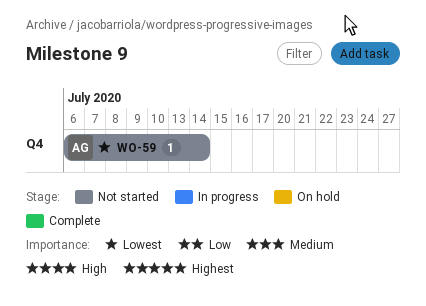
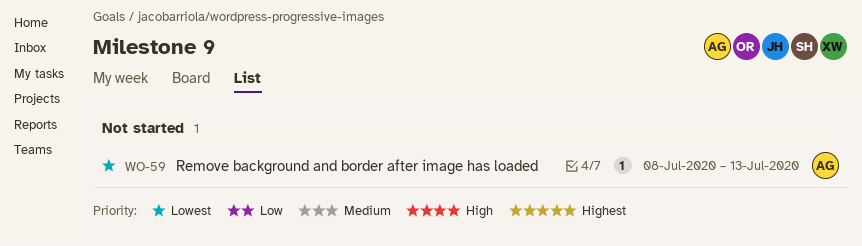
WO-59, start: Jul 6 -> Jul 8
WO-59, due: Jul 14 -> Jul 13

